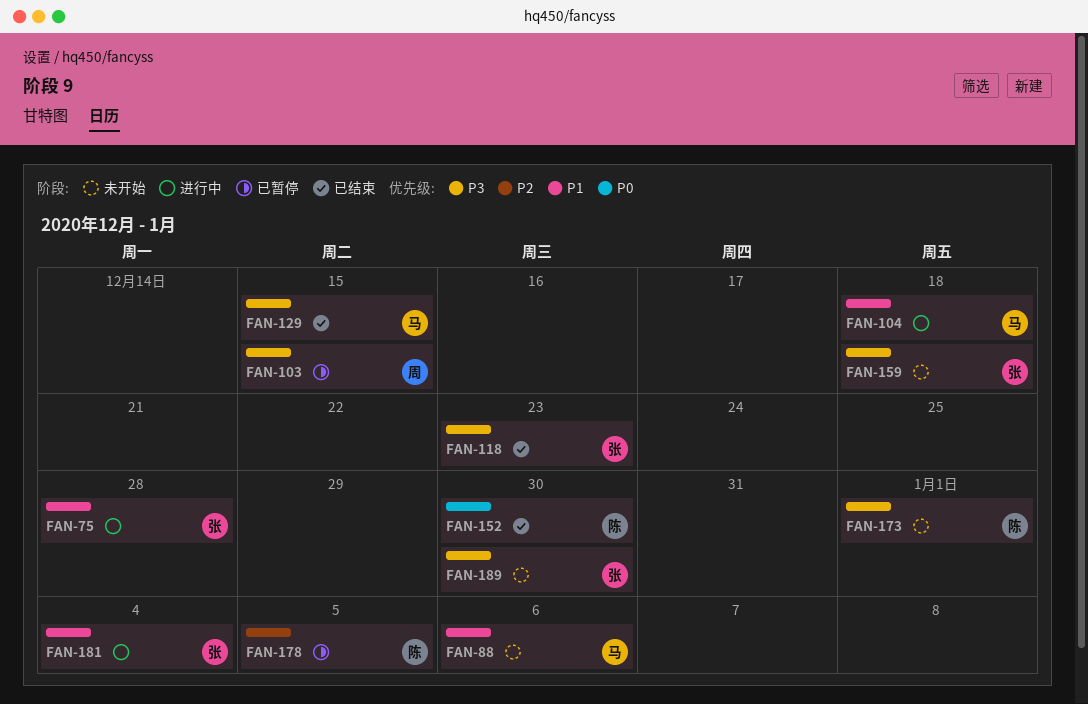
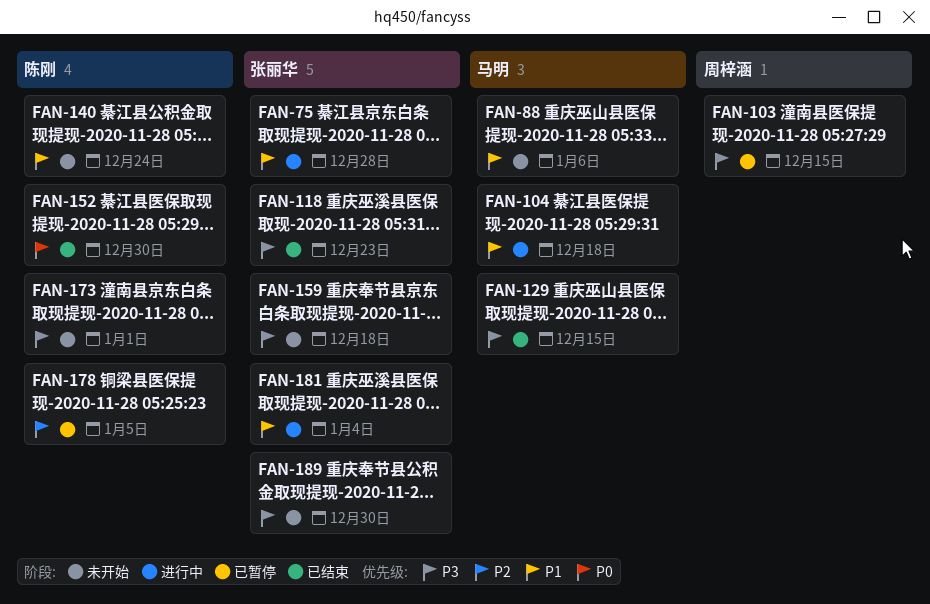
FAN-140: none -> present

